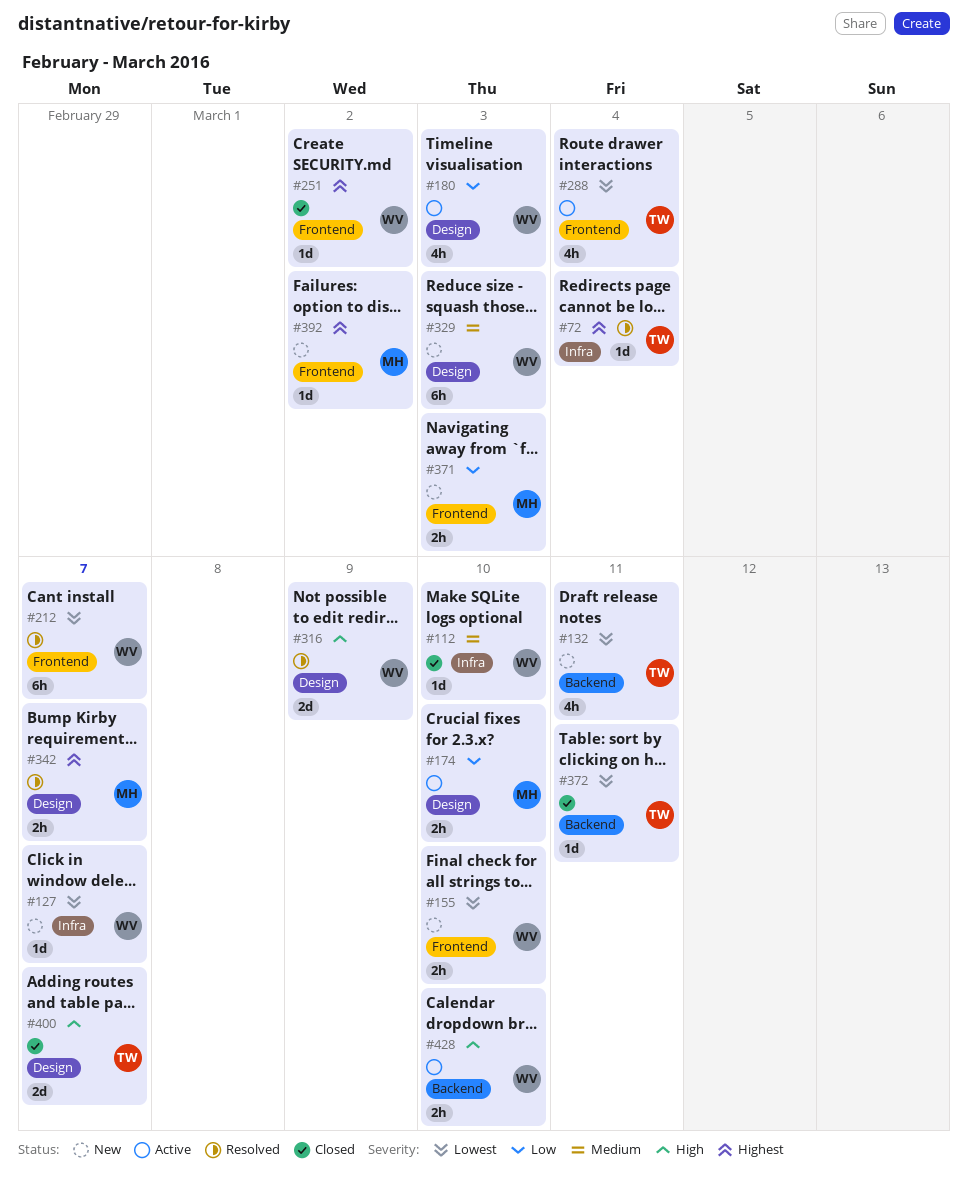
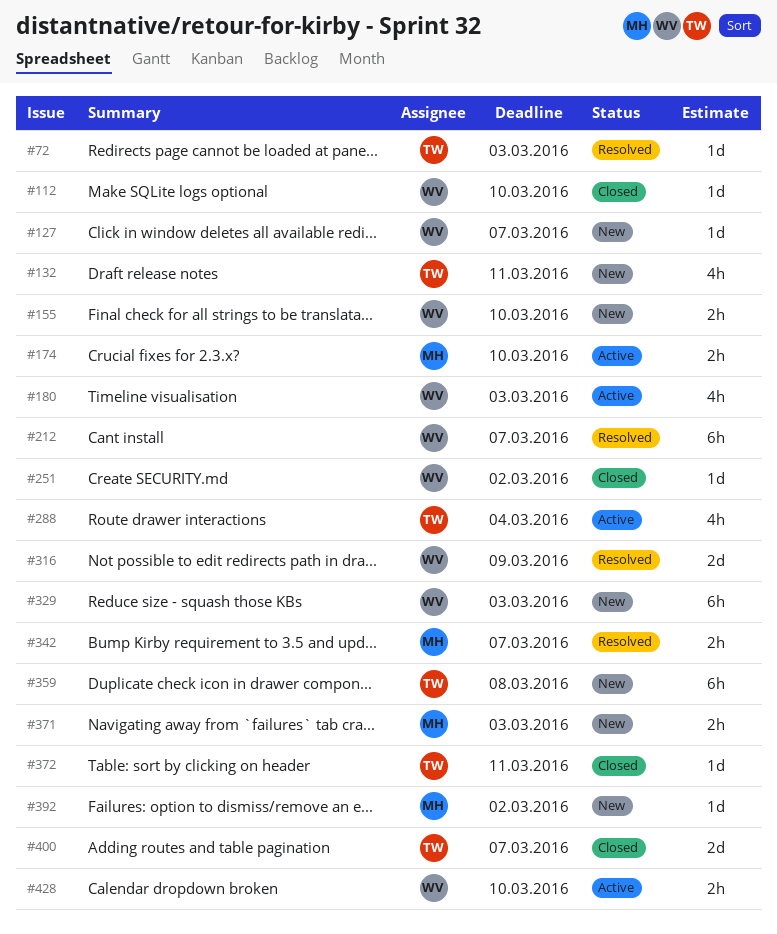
#72, due: Mar 4 -> Mar 3
#359: none -> present

